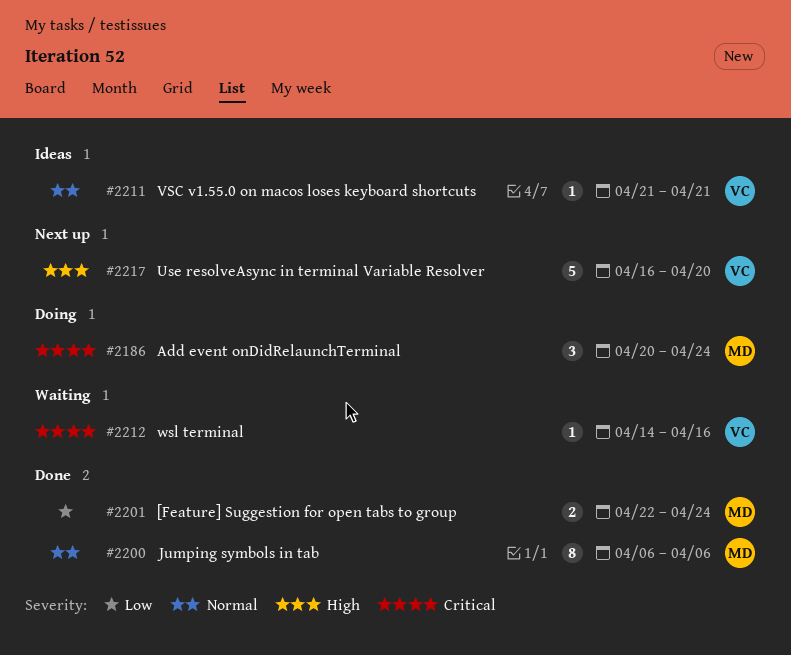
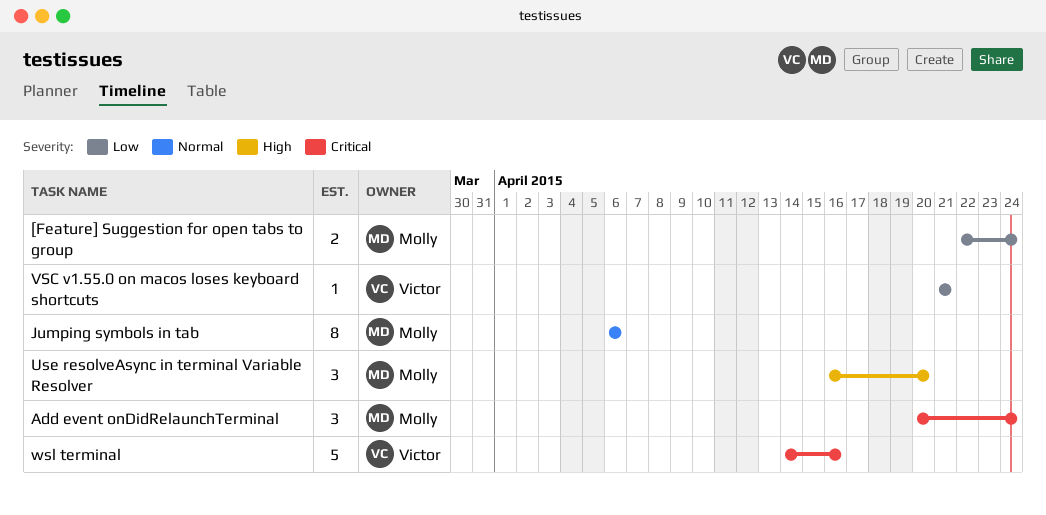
Use resolveAsync in terminal Variable Resolver, owner: Victor -> Molly
Use resolveAsync in terminal Variable Resolver, estimate: 5 -> 3
VSC v1.55.0 on macos loses keyboard shortcuts, priority: Normal -> Low
wsl terminal, estimate: 1 -> 5

